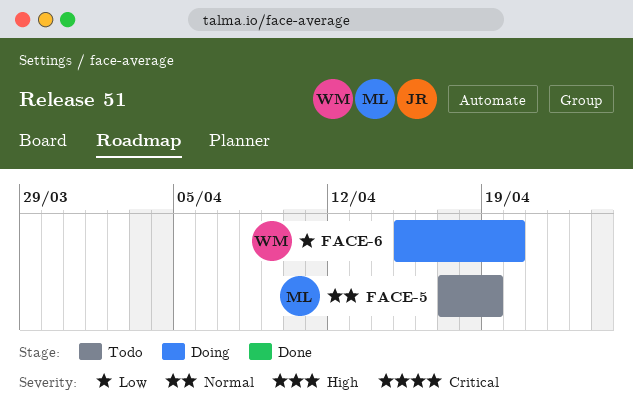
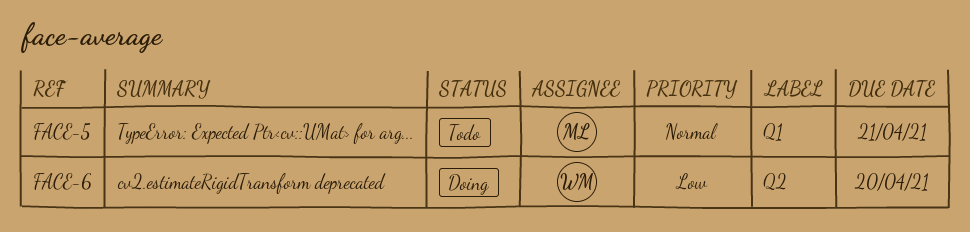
FACE-5, due: Apr 19 -> Apr 21

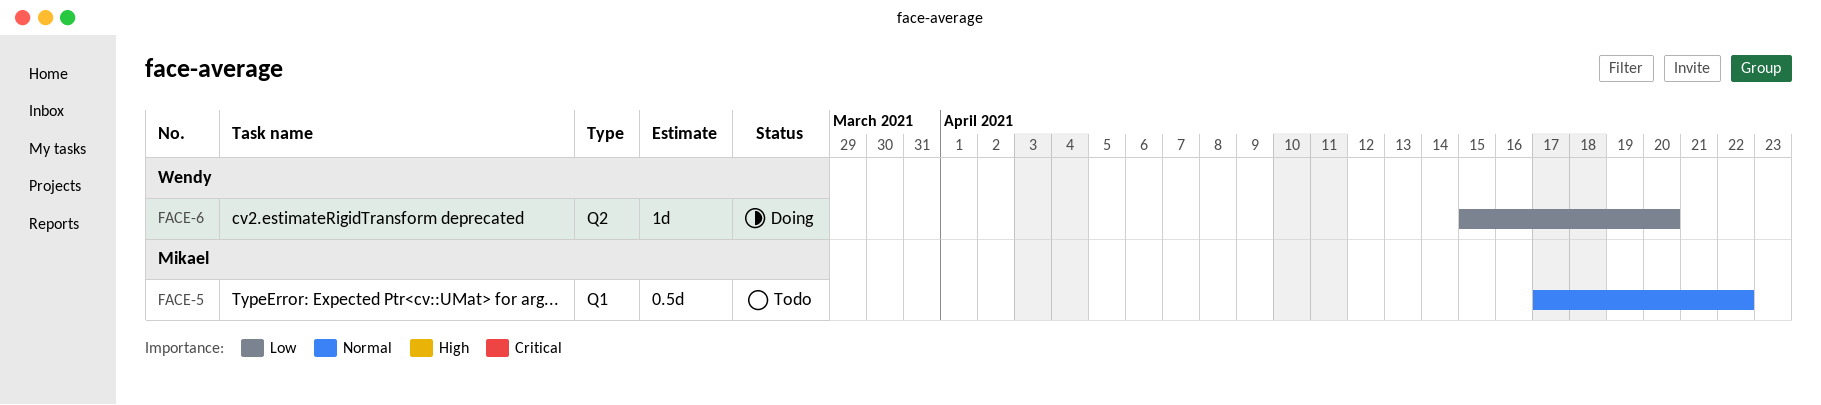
FACE-5, due: Apr 21 -> Apr 22

